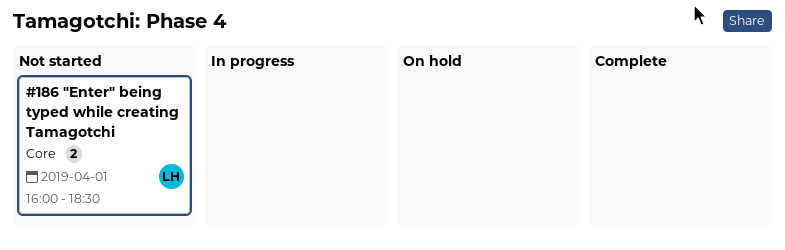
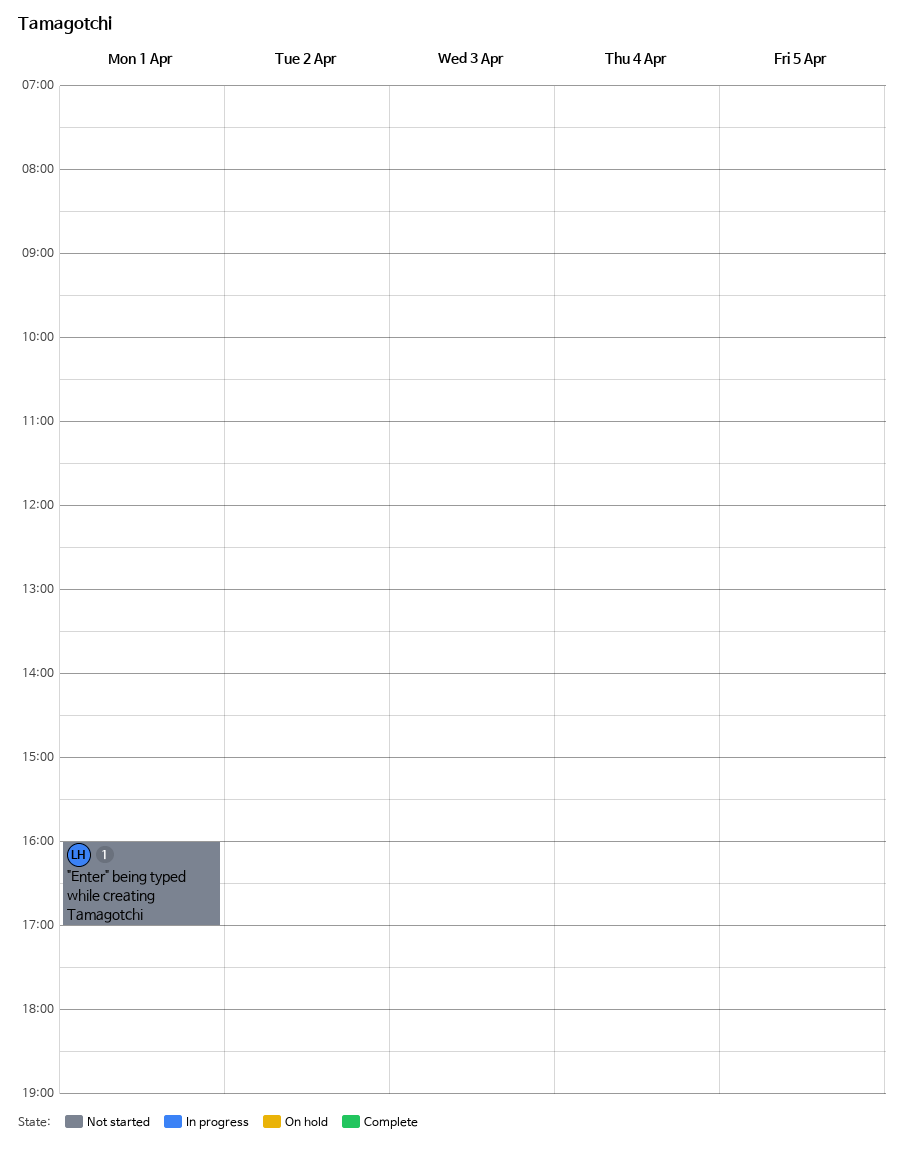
"Enter" being typed while creating Tamagotchi, estimate: 2 -> 1
"Enter" being typed while creating Tamagotchi, ends: 18:30 -> 17:00

